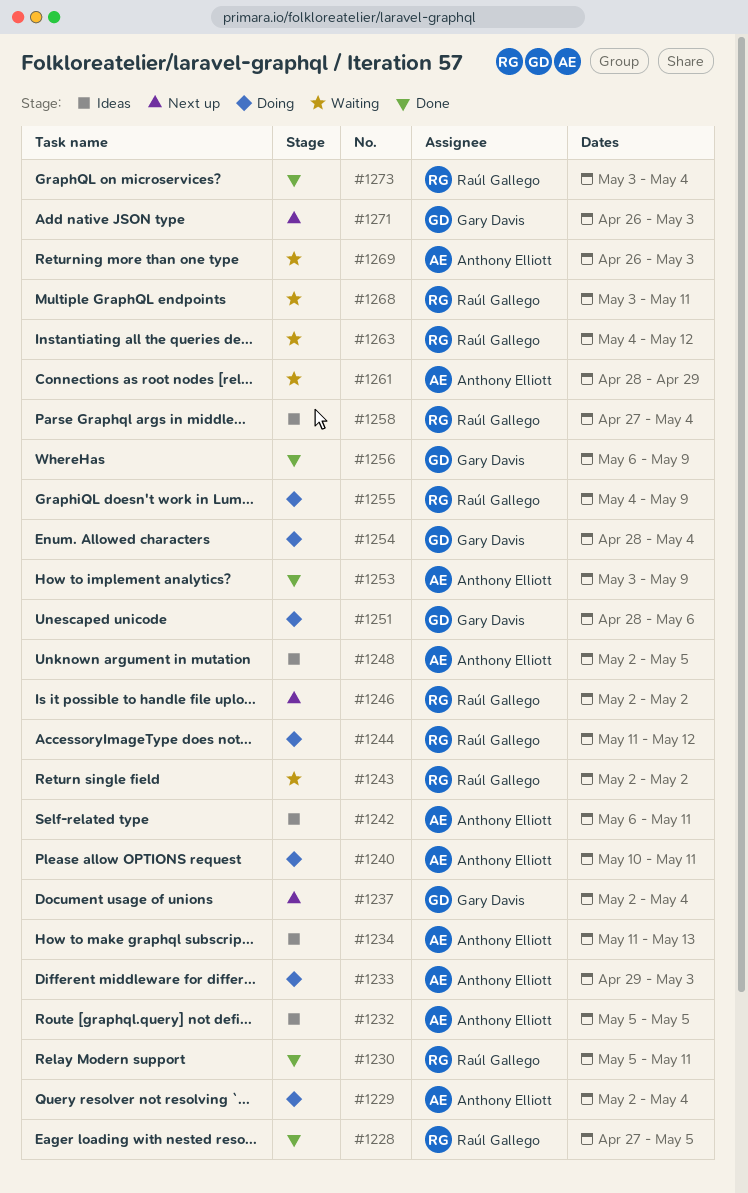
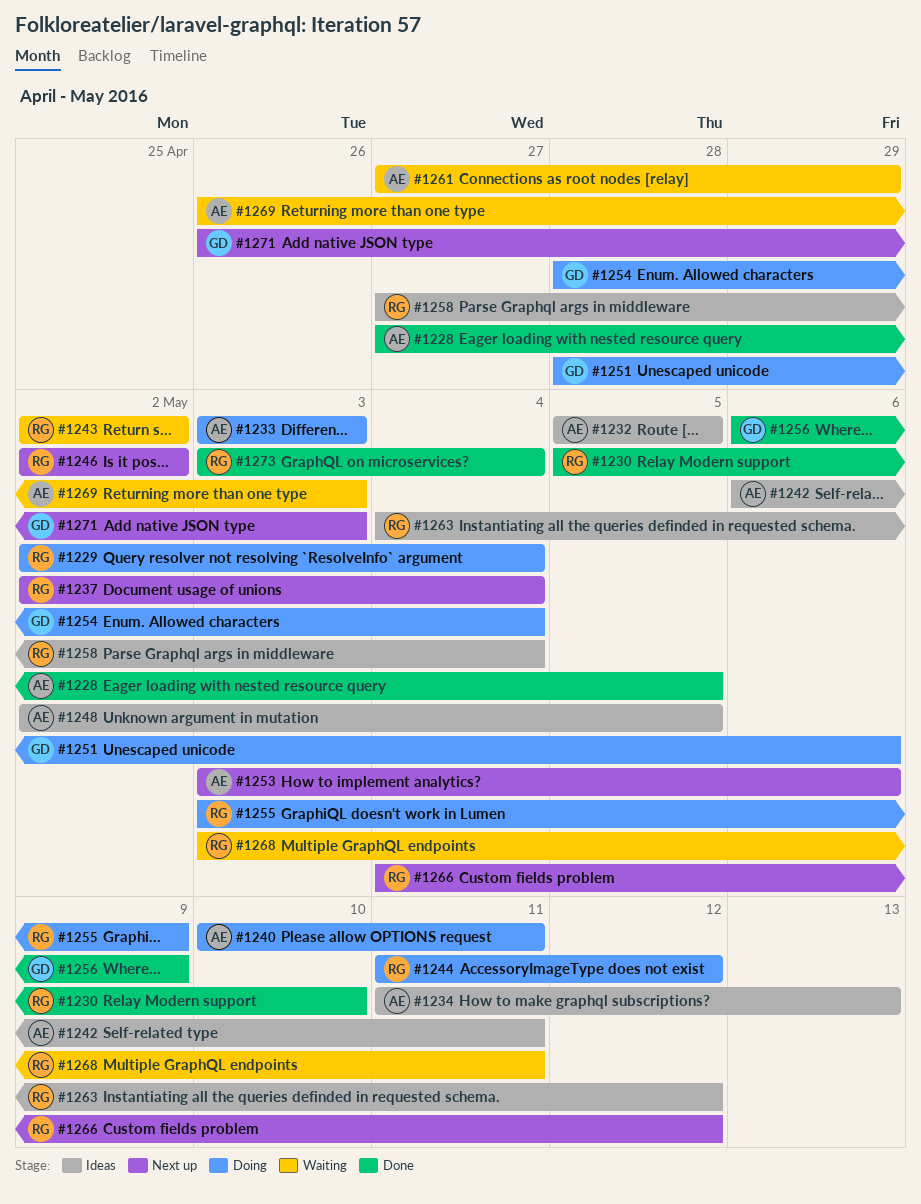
#1228, owner: Raúl Gallego -> Anthony Elliott
#1229, owner: Anthony Elliott -> Raúl Gallego
#1230, due: May 11 -> May 10
#1233, start: Apr 29 -> May 3
#1237, owner: Gary Davis -> Raúl Gallego
#1253, status: Done -> Next up
#1253, due: May 9 -> May 6
#1255, start: May 4 -> May 3
#1261, start: Apr 28 -> Apr 27
#1263, status: Waiting -> Ideas
#1266: none -> present

